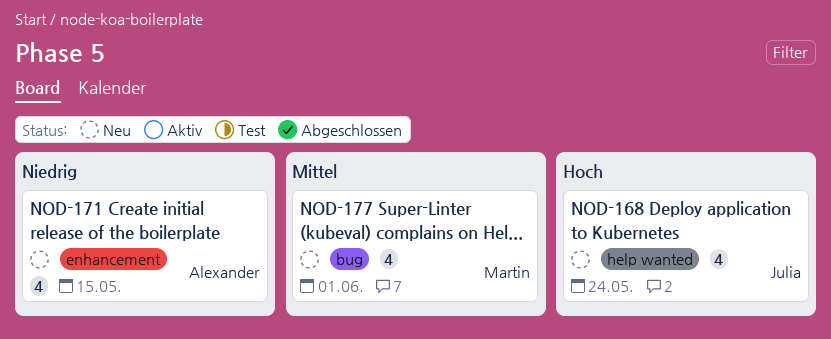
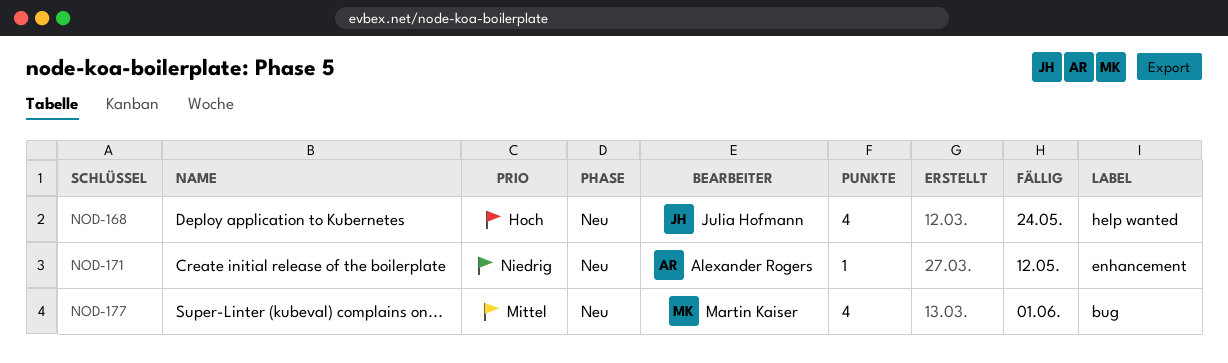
NOD-171, estimate: 4 -> 1
NOD-171, due: May 15 -> May 12

